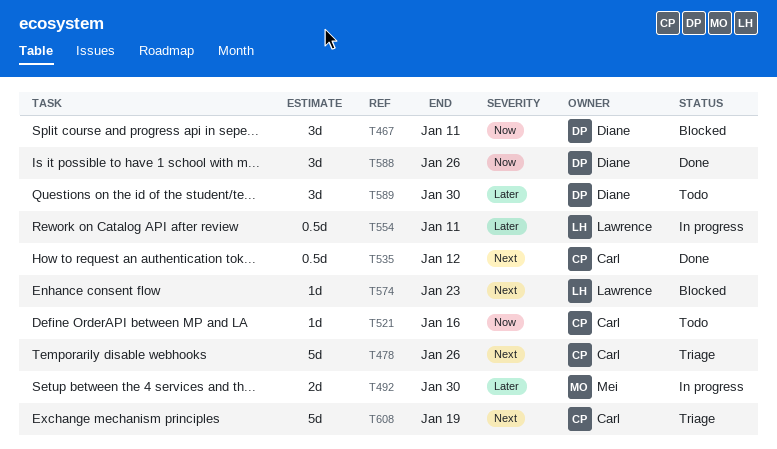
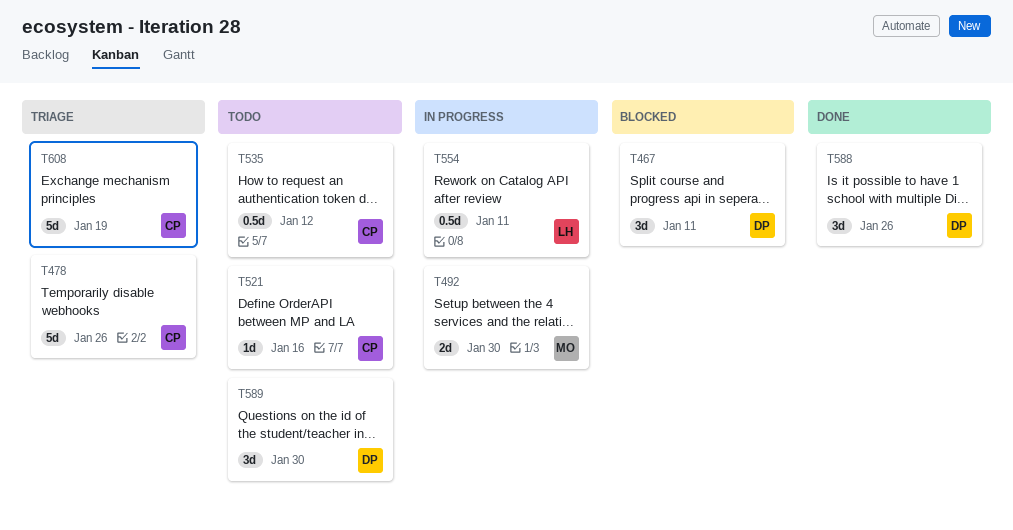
T535, status: Done -> Todo
T574: present -> none

